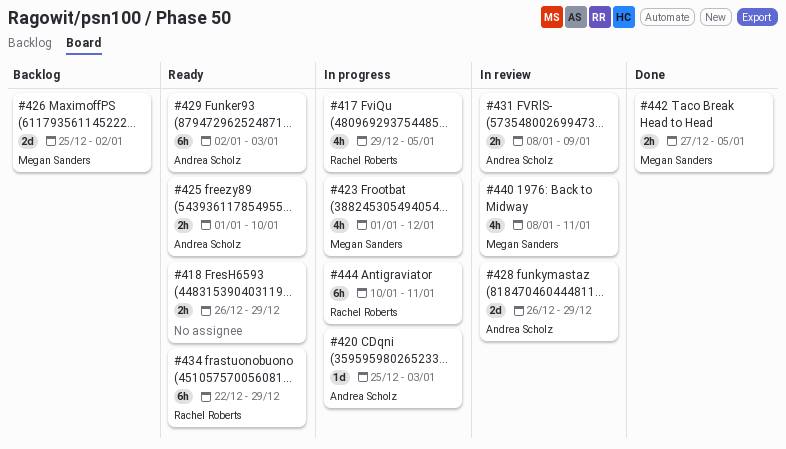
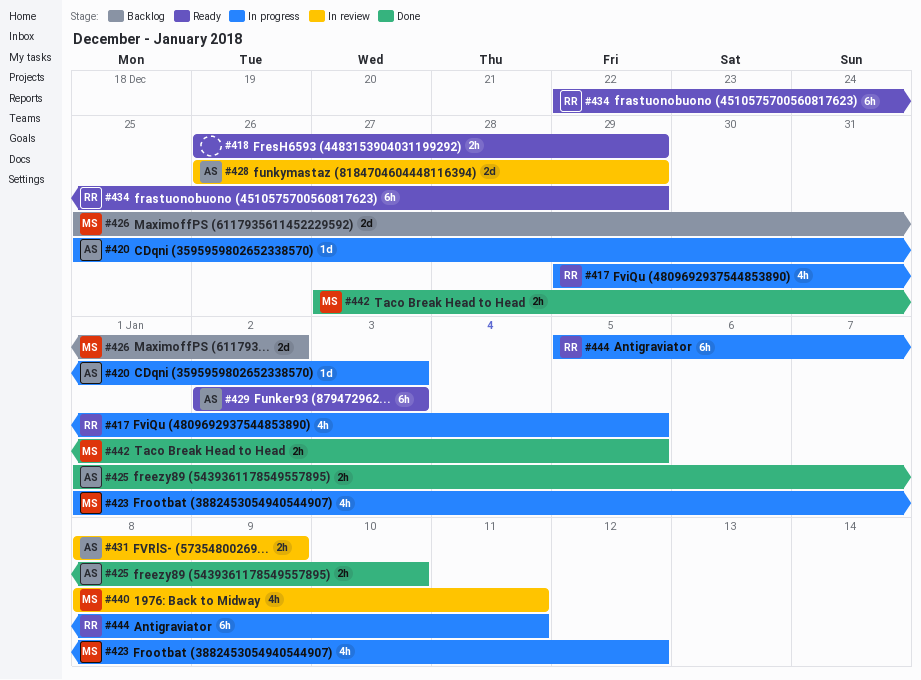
#425, status: Ready -> Done
#444, start: Jan 10 -> Jan 5

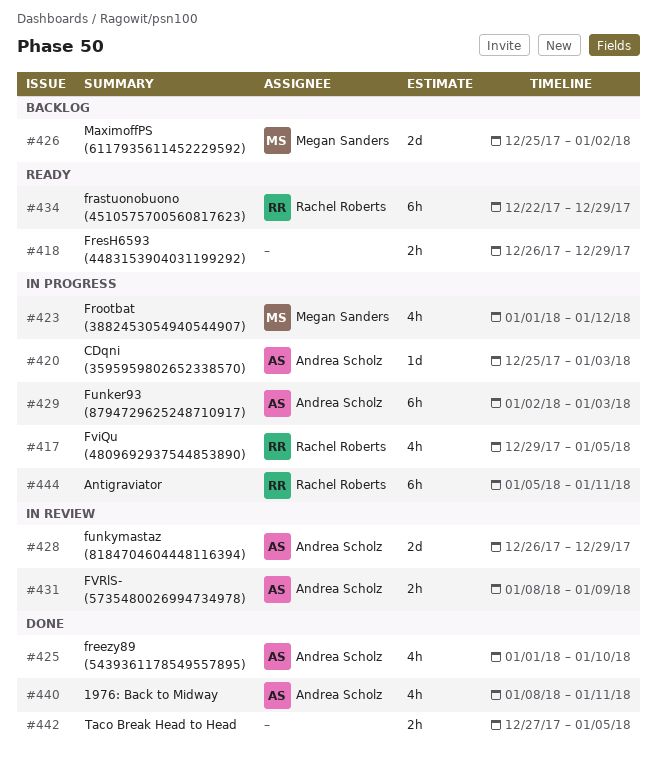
#425, estimate: 2h -> 4h
#429, status: Ready -> In progress
#440, status: In review -> Done
#440, owner: Megan Sanders -> Andrea Scholz
#442, owner: Megan Sanders -> none

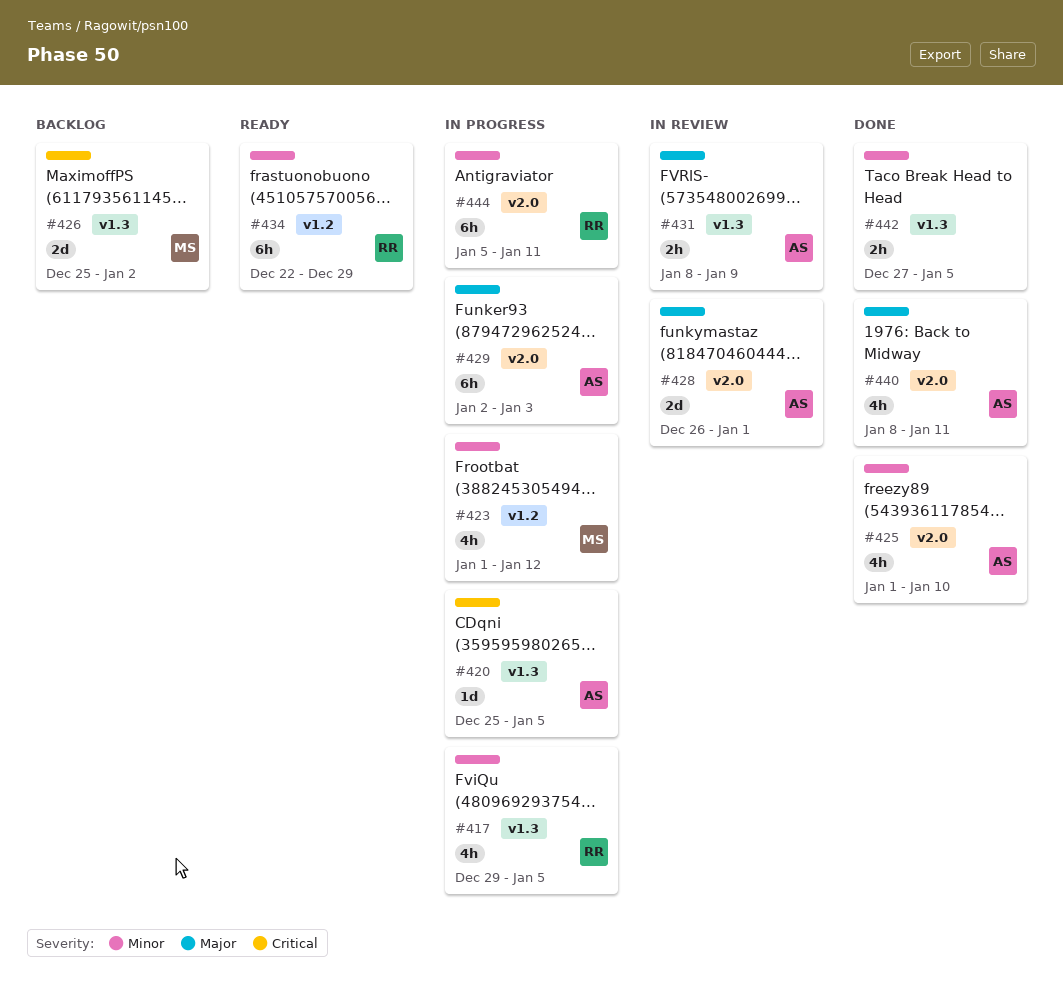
#418: present -> none
#420, due: Jan 3 -> Jan 5
#428, due: Dec 29 -> Jan 1

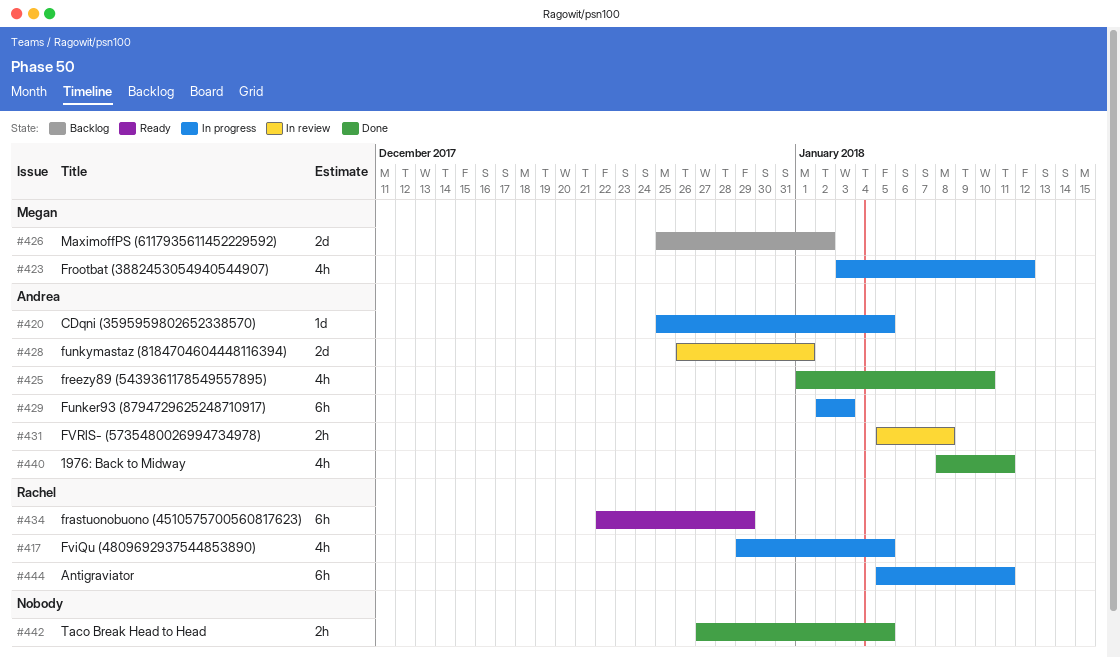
#423, start: Jan 1 -> Jan 3
#431, start: Jan 8 -> Jan 5
#431, due: Jan 9 -> Jan 8

